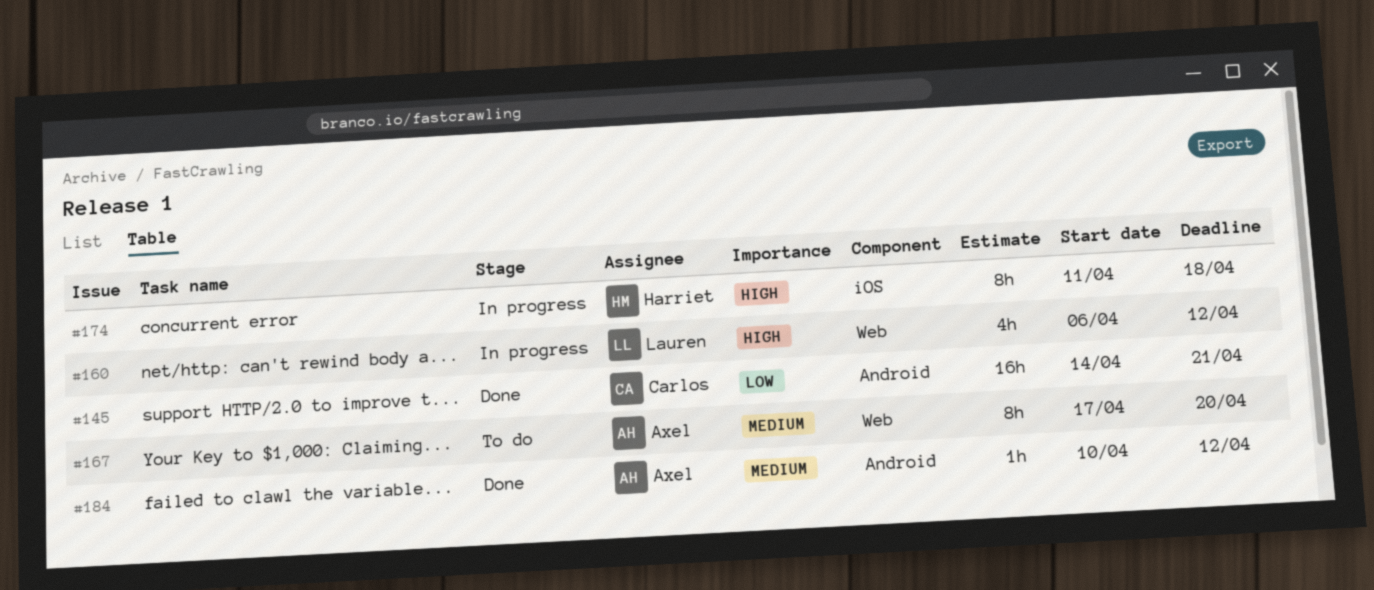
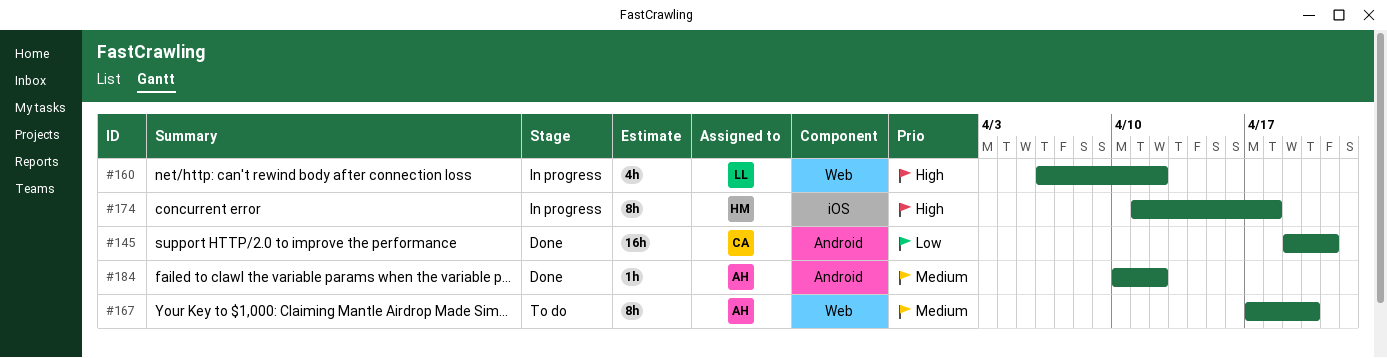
#145, start: Apr 14 -> Apr 19

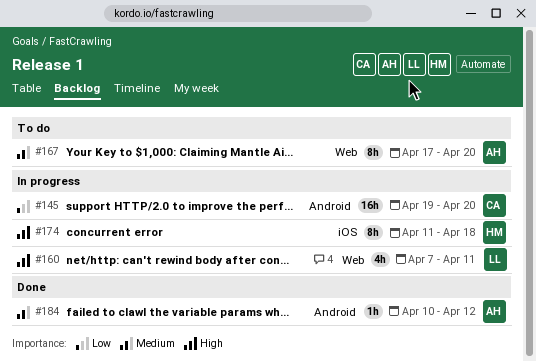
#145, status: Done -> In progress
#145, due: Apr 21 -> Apr 20
#160, start: Apr 6 -> Apr 7
#160, due: Apr 12 -> Apr 11

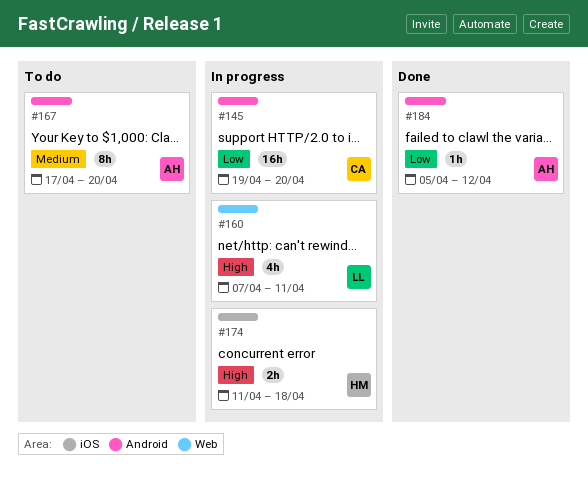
#167, label: Web -> Android
#174, estimate: 8h -> 2h
#184, priority: Medium -> Low
#184, start: Apr 10 -> Apr 5

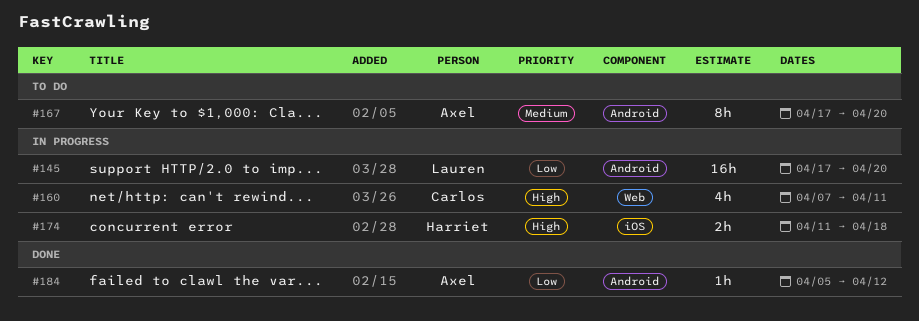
#145, owner: Carlos -> Lauren
#145, start: Apr 19 -> Apr 17
#160, owner: Lauren -> Carlos

